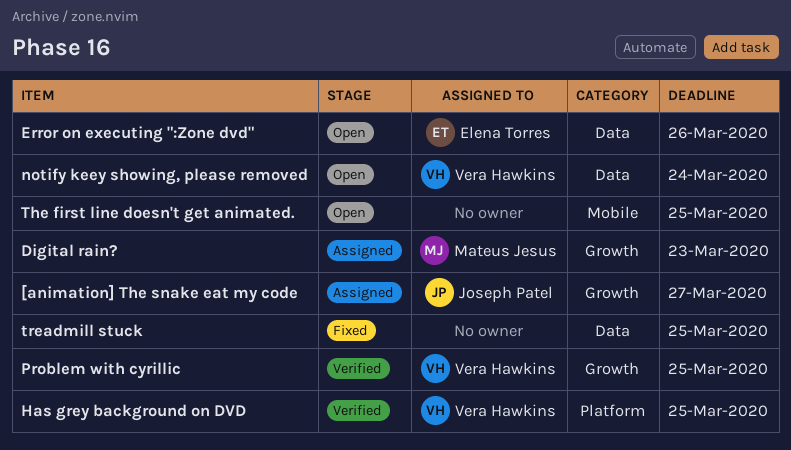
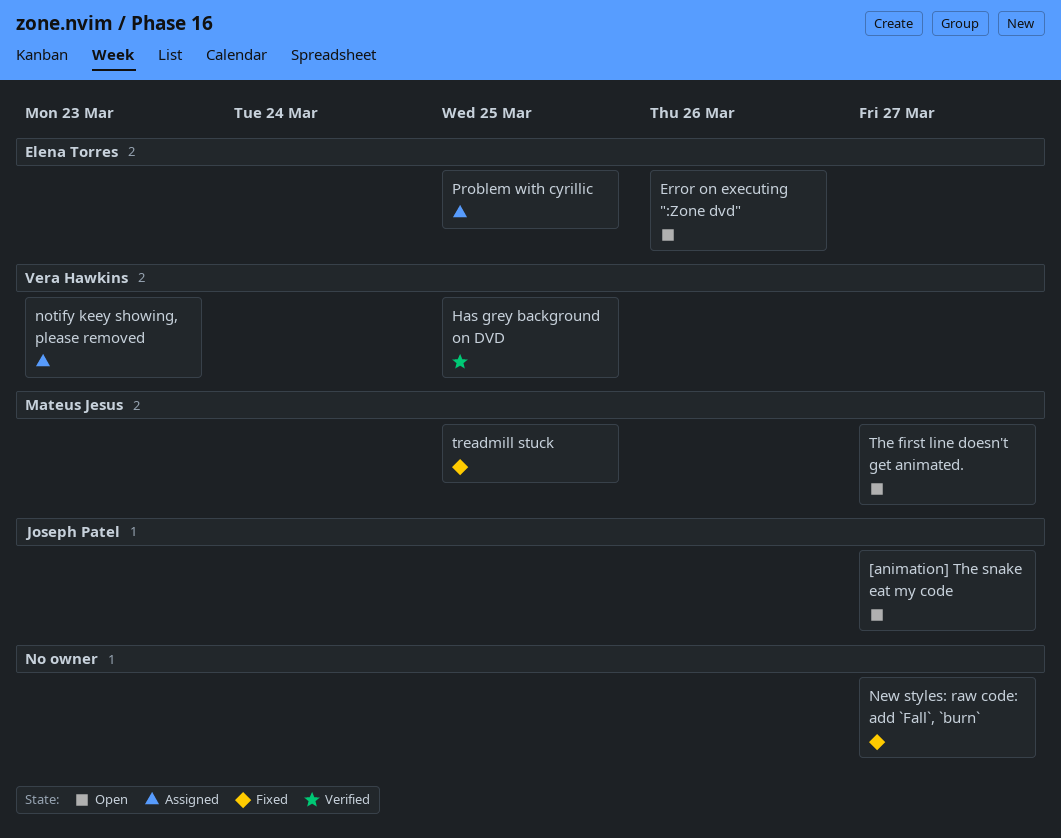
[animation] The snake eat my code, status: Assigned -> Open
Digital rain?: present -> none
New styles: raw code: add `Fall`, `burn`: none -> present
notify keey showing, please removed, status: Open -> Assigned
notify keey showing, please removed, due: Mar 24 -> Mar 23
Problem with cyrillic, status: Verified -> Assigned
Problem with cyrillic, owner: Vera Hawkins -> Elena Torres
The first line doesn't get animated., owner: none -> Mateus Jesus
The first line doesn't get animated., due: Mar 25 -> Mar 27
treadmill stuck, owner: none -> Mateus Jesus

